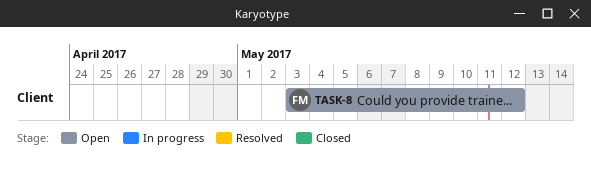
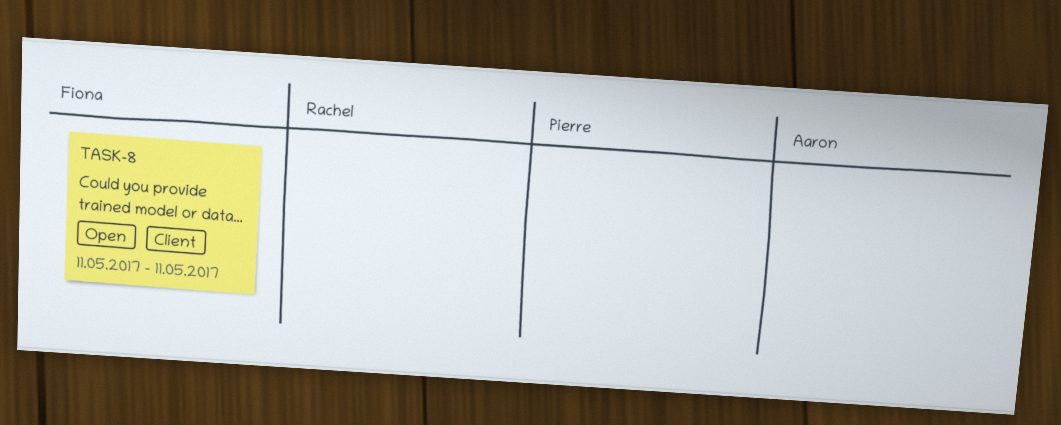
TASK-8, start: May 3 -> May 11
TASK-8, due: May 12 -> May 11

